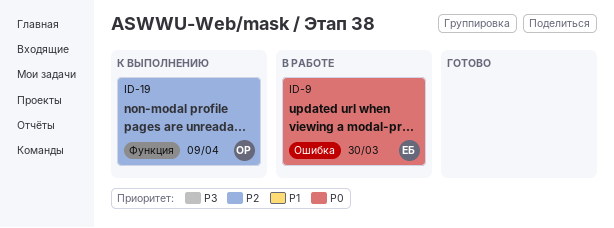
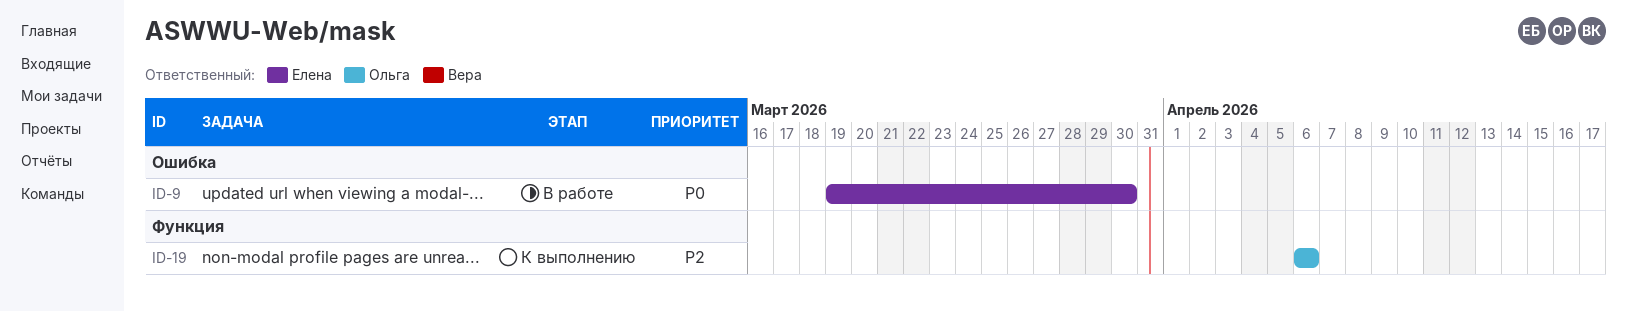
ID-19, due: Apr 9 -> Apr 6

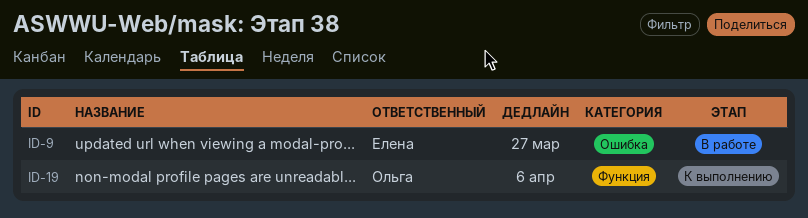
ID-9, due: Mar 30 -> Mar 27

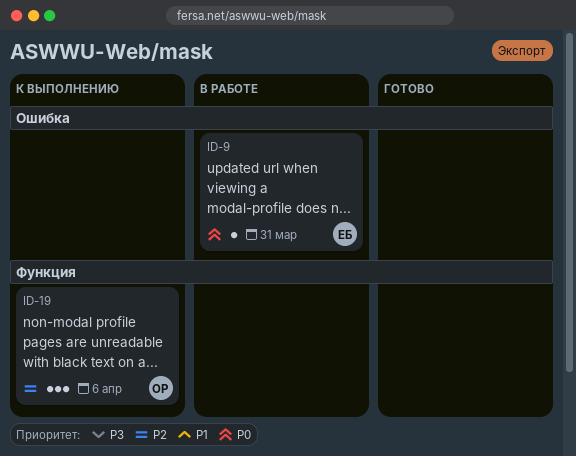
ID-9, due: Mar 27 -> Mar 31

